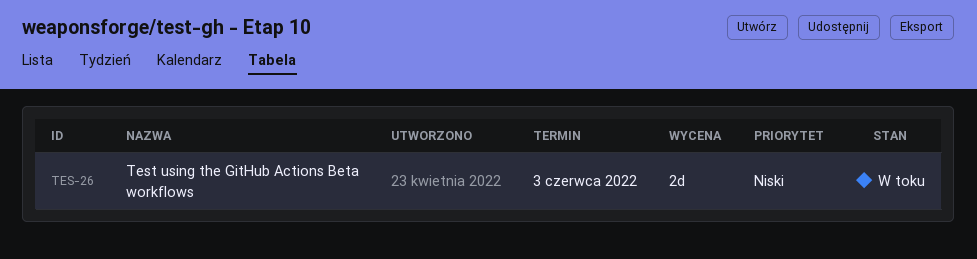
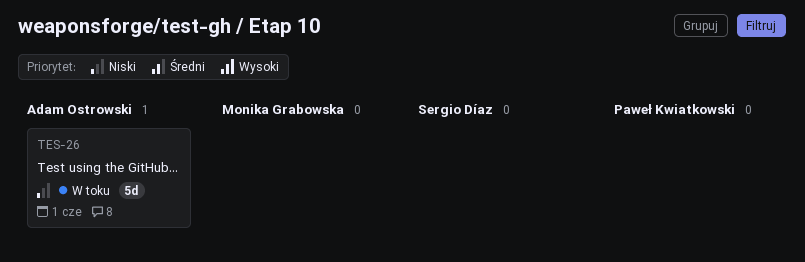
TES-26, estimate: 2d -> 5d
TES-26, due: Jun 3 -> Jun 1

